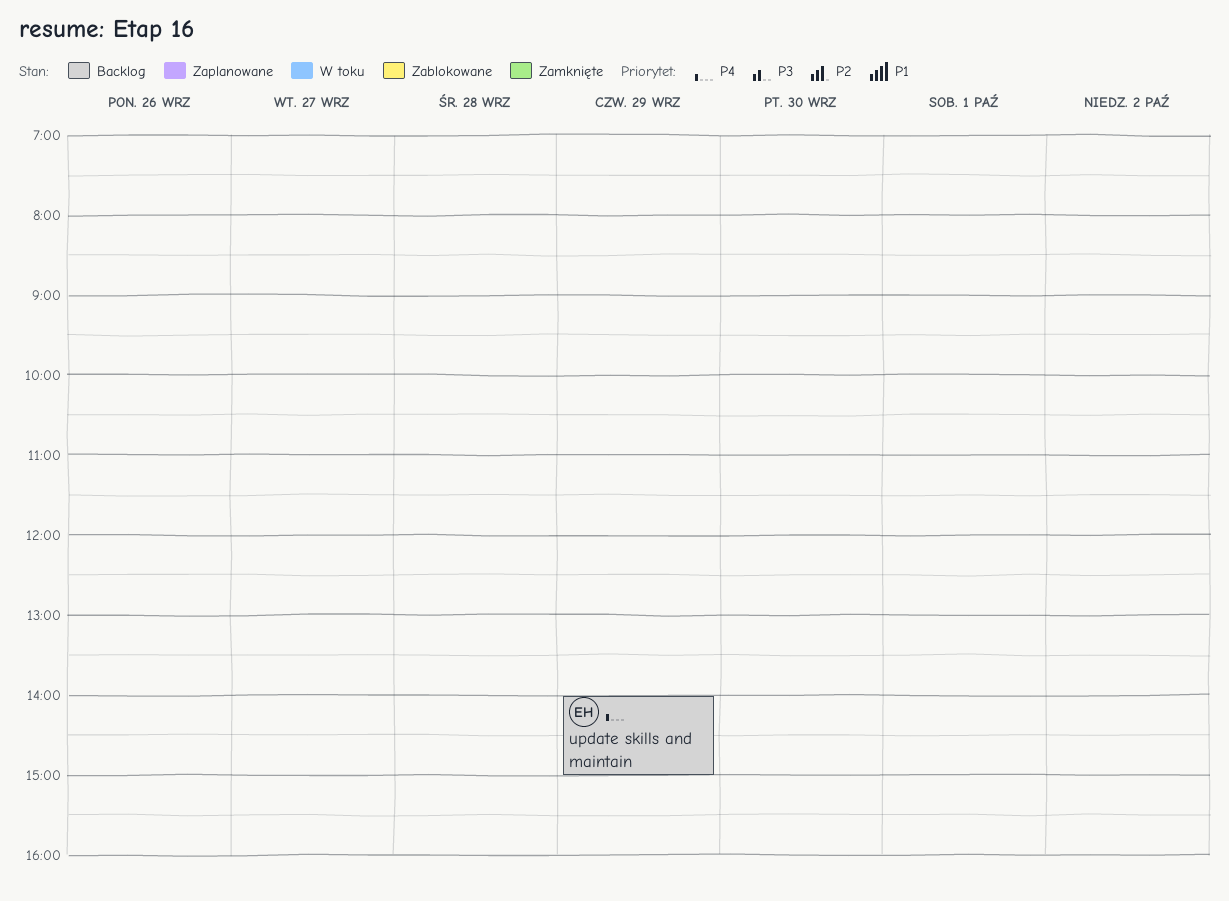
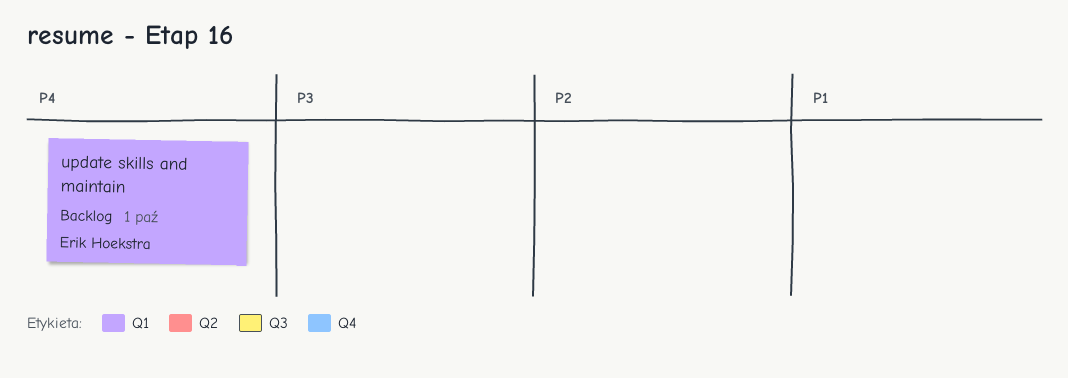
update skills and maintain, day: Sep 29 -> Oct 1

